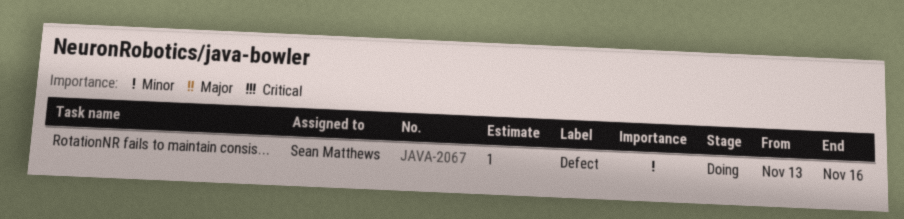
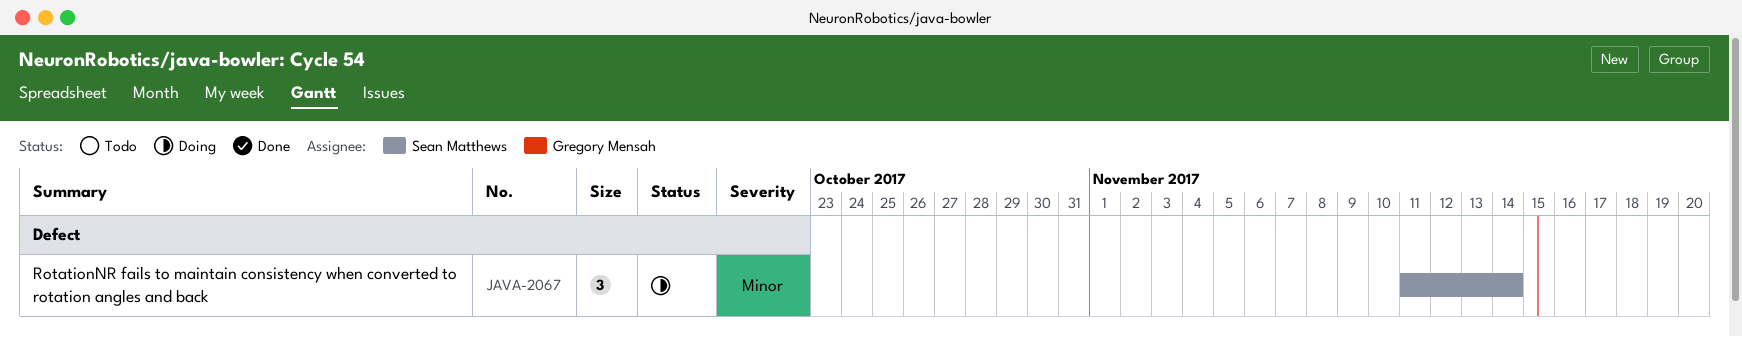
JAVA-2067, estimate: 1 -> 3
JAVA-2067, start: Nov 13 -> Nov 11
JAVA-2067, due: Nov 16 -> Nov 14

